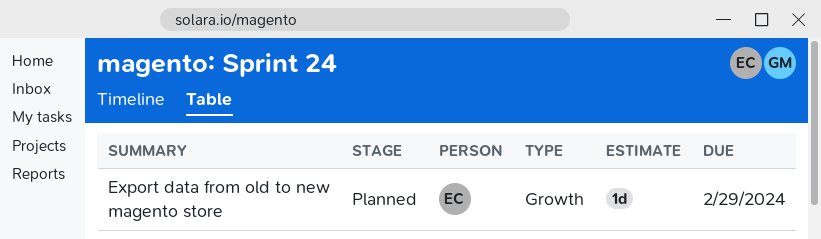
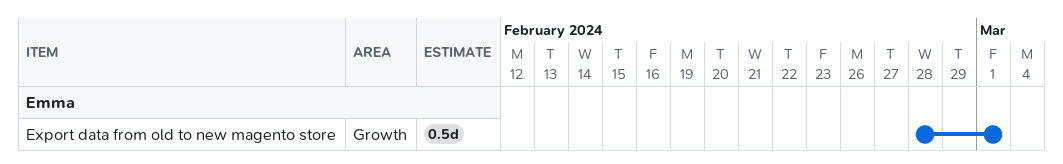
Export data from old to new magento store, estimate: 1d -> 0.5d
Export data from old to new magento store, due: Feb 29 -> Mar 1

